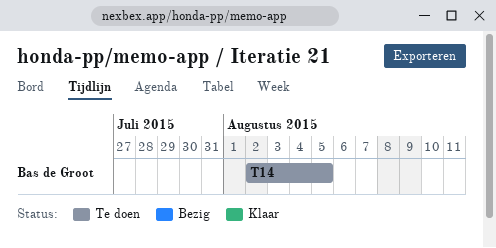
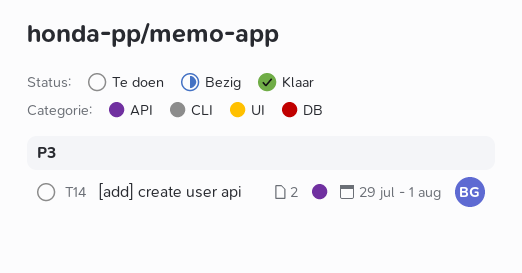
T14, start: Aug 2 -> Jul 29
T14, due: Aug 5 -> Aug 1

